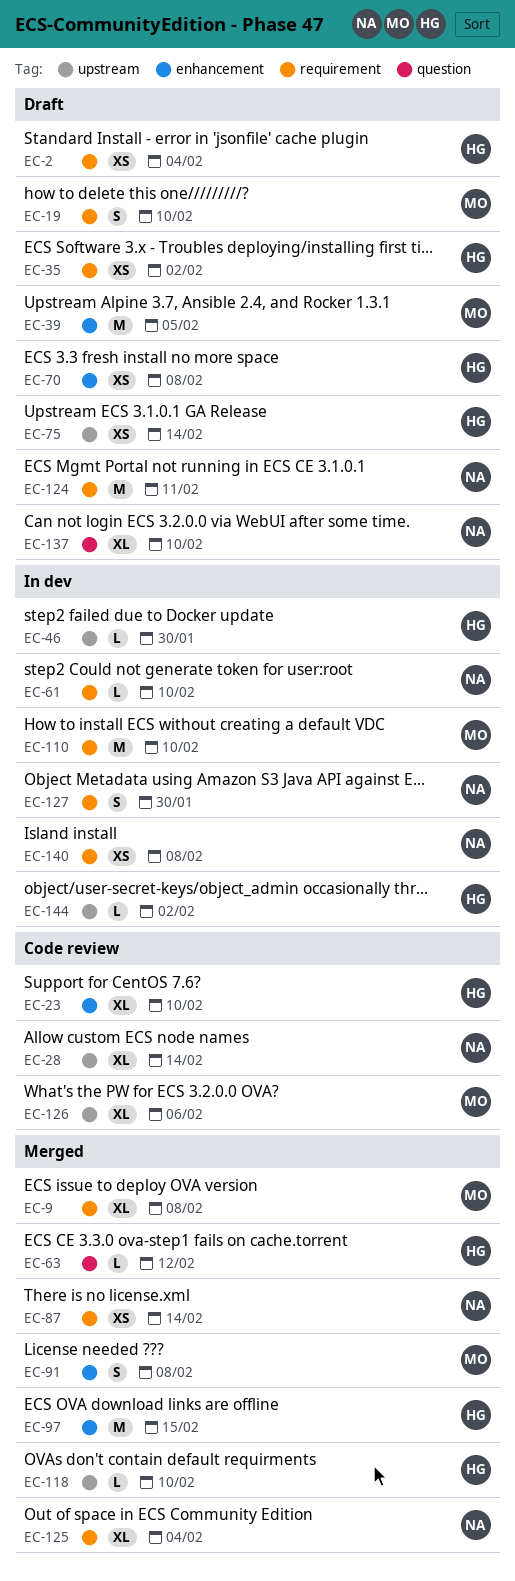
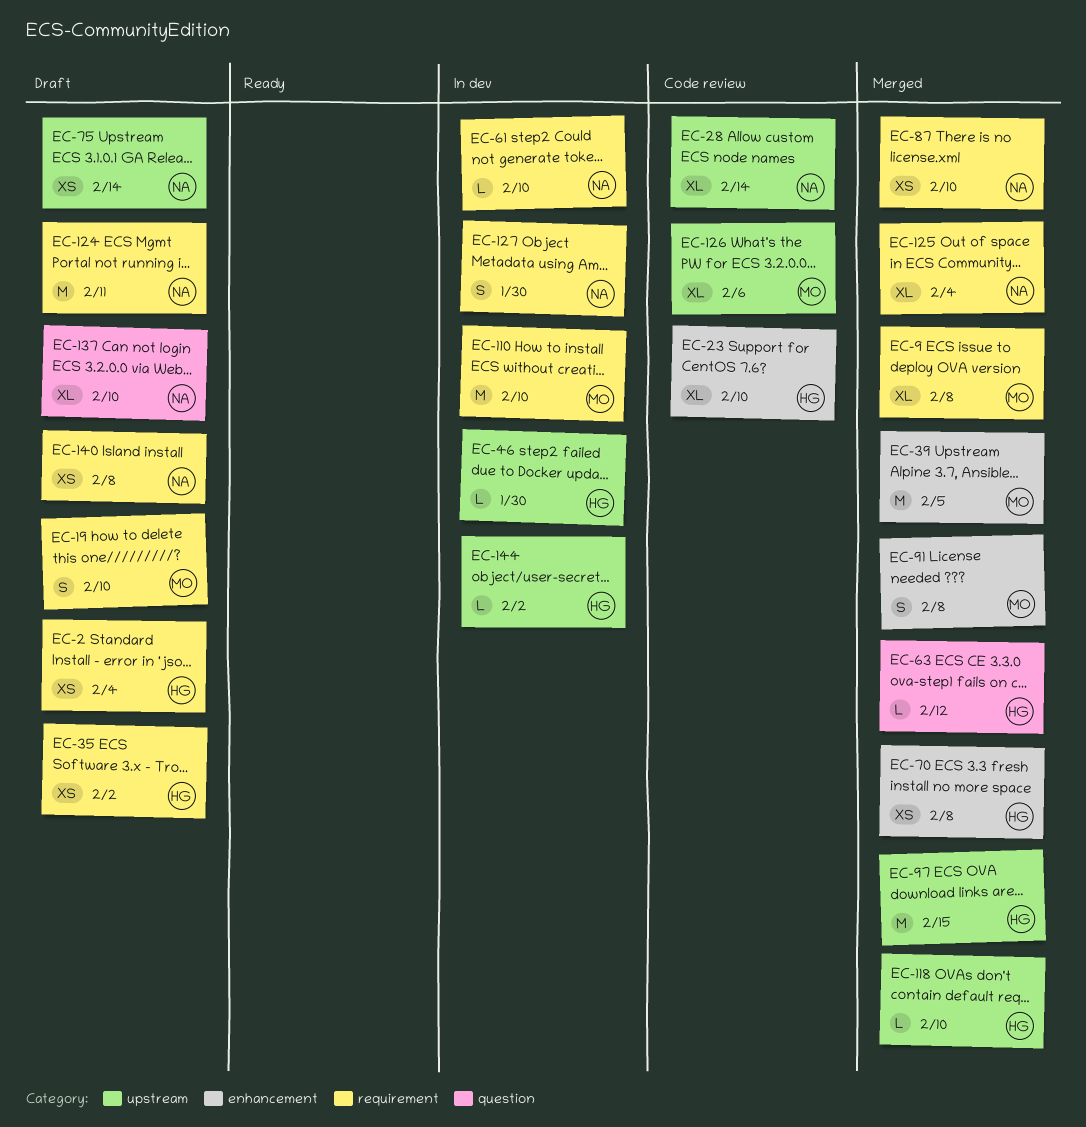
EC-39, status: Draft -> Merged
EC-70, status: Draft -> Merged
EC-75, owner: HG -> NA
EC-87, due: Feb 14 -> Feb 10
EC-97, label: enhancement -> upstream
EC-140, status: In dev -> Draft

